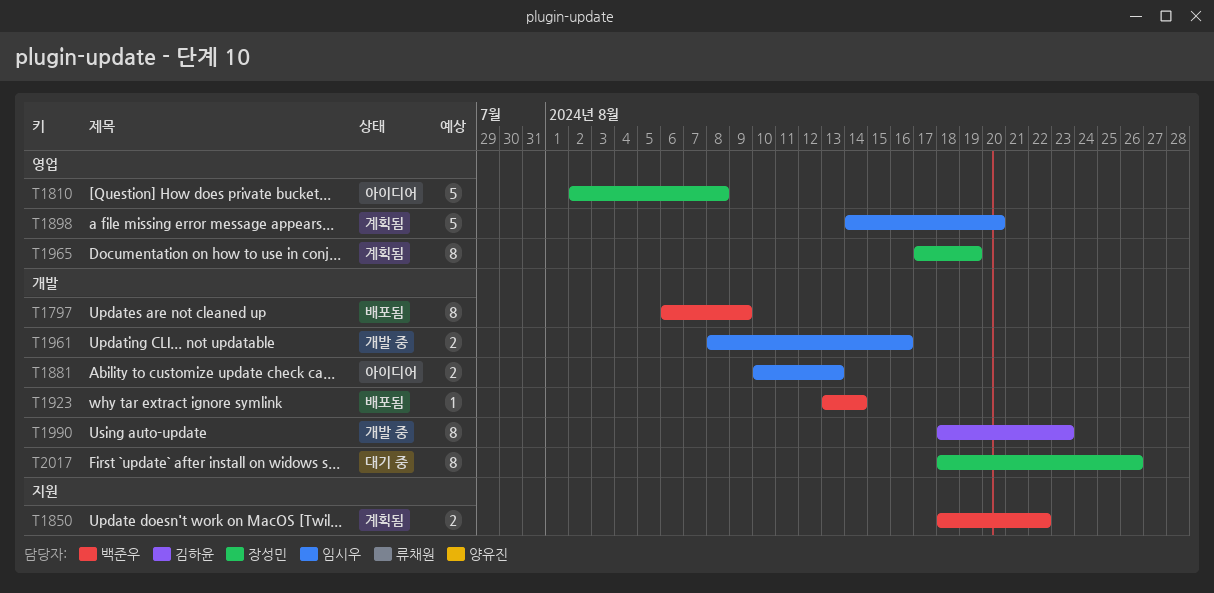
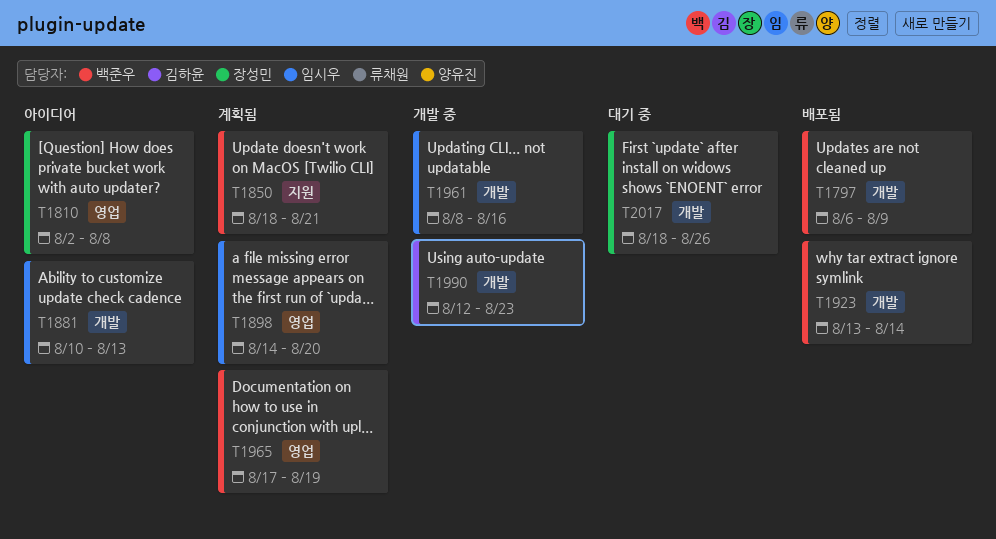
T1850, due: Aug 22 -> Aug 21
T1965, owner: 장성민 -> 백준우
T1990, start: Aug 18 -> Aug 12

